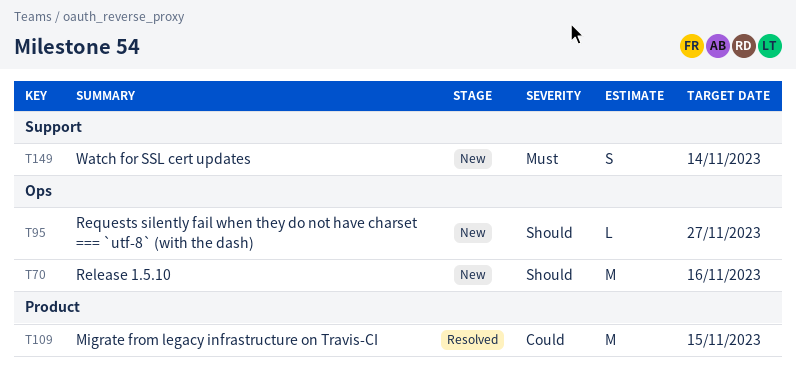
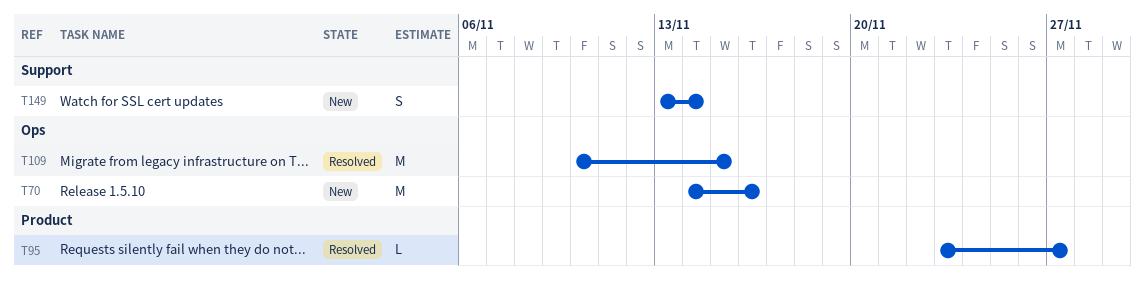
T95, status: New -> Resolved
T95, label: Ops -> Product
T109, label: Product -> Ops

